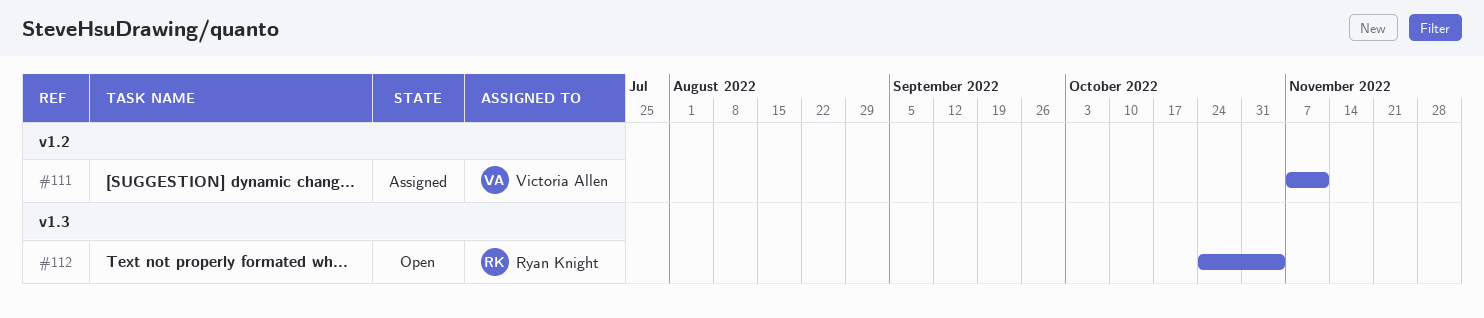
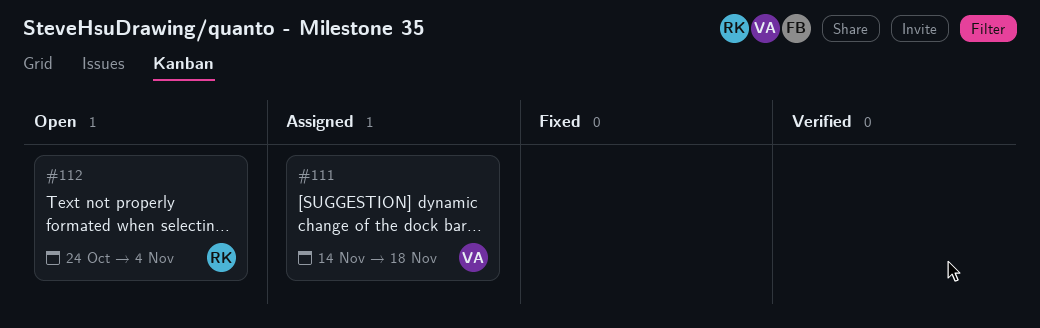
#111, start: Nov 7 -> Nov 14
#111, due: Nov 11 -> Nov 18

